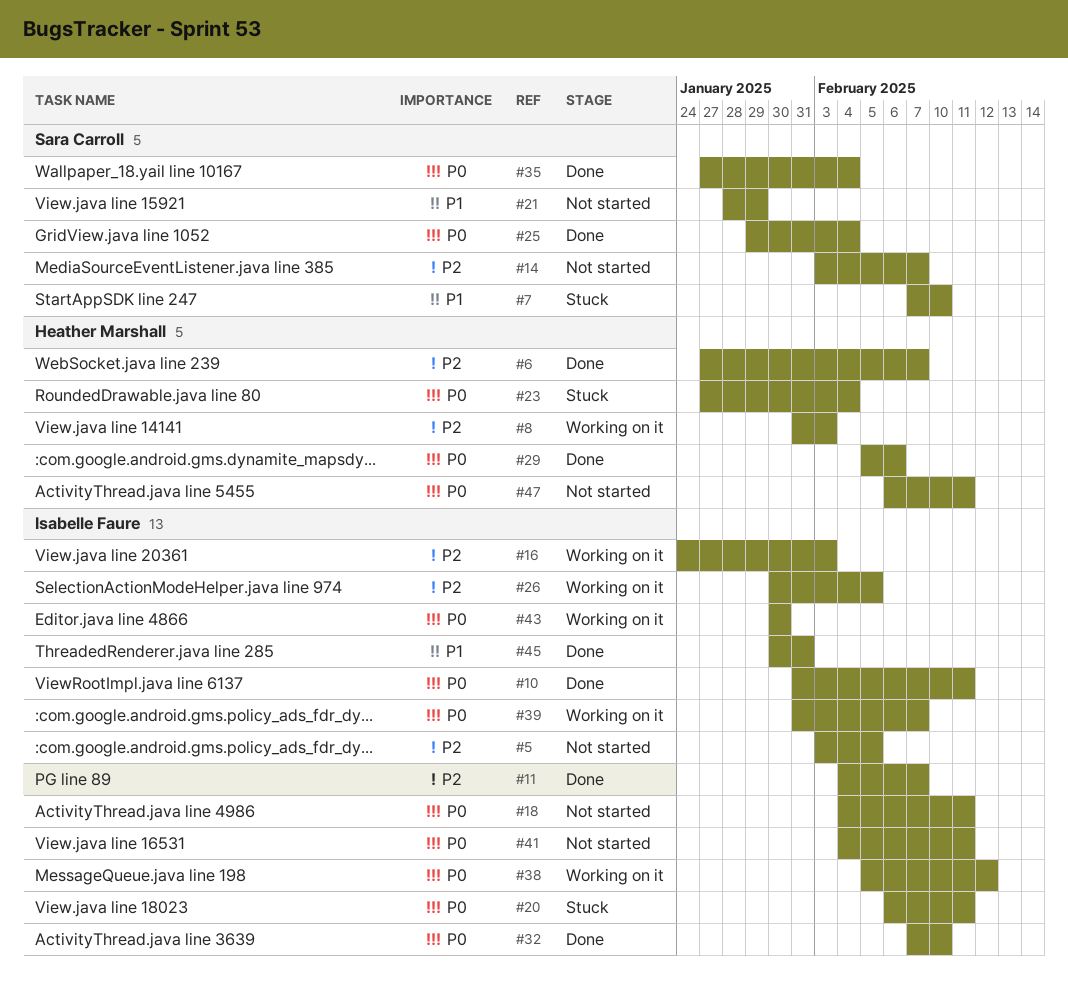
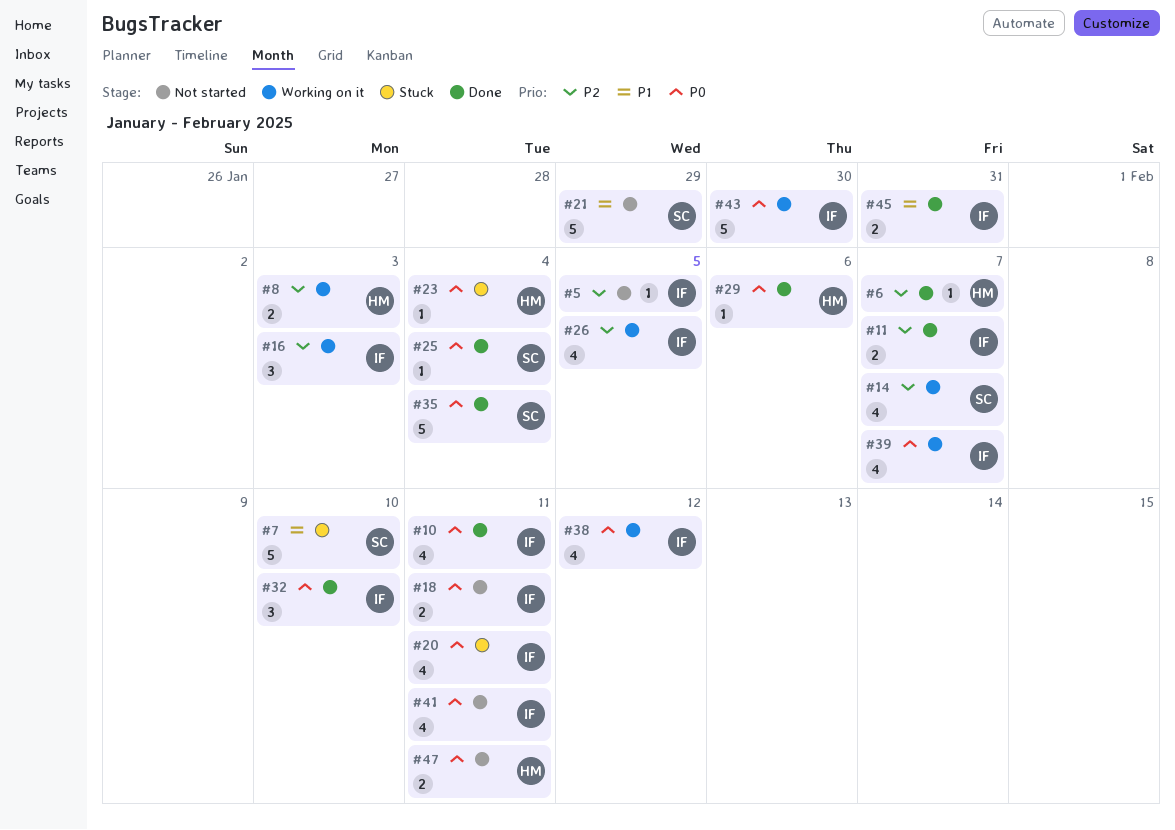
#14, status: Not started -> Working on it

